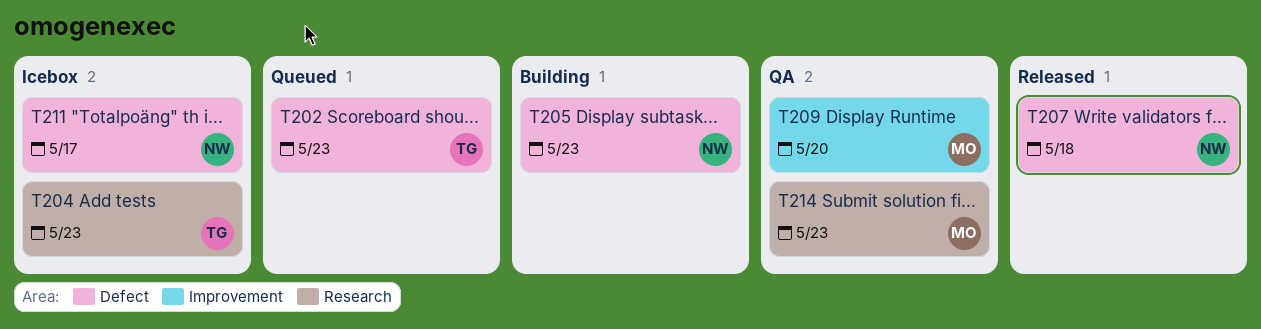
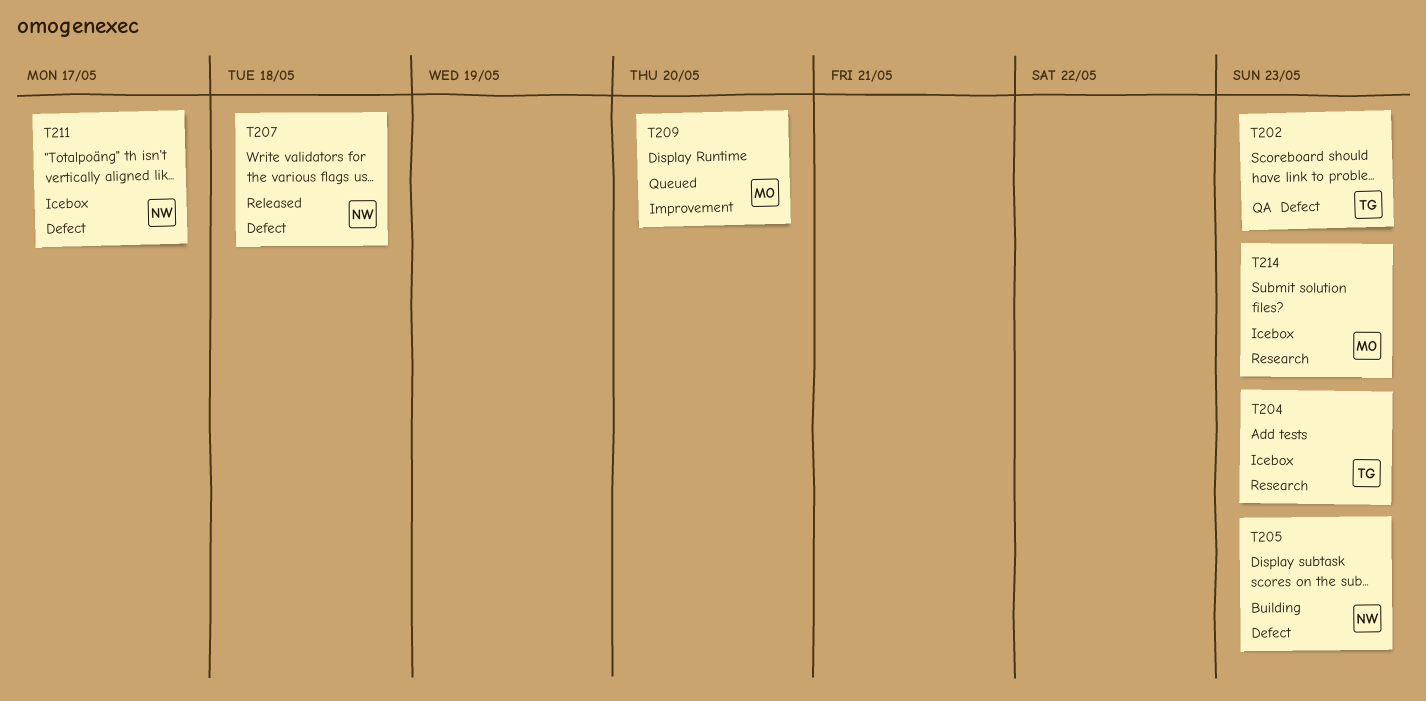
T202, status: Queued -> QA
T209, status: QA -> Queued
T214, status: QA -> Icebox

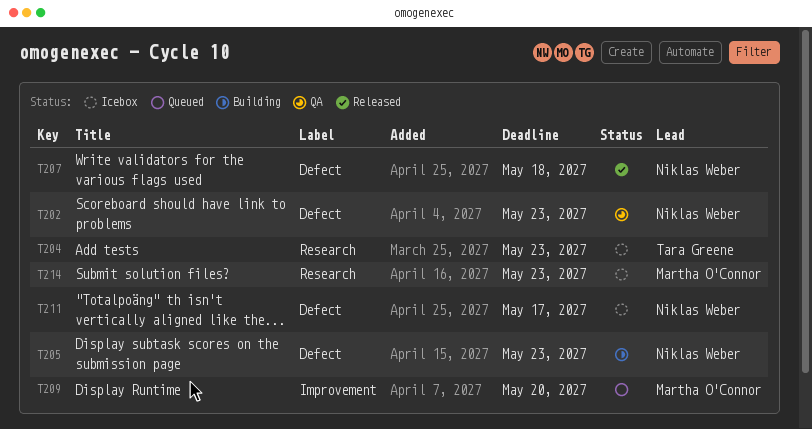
T202, owner: Tara Greene -> Niklas Weber

